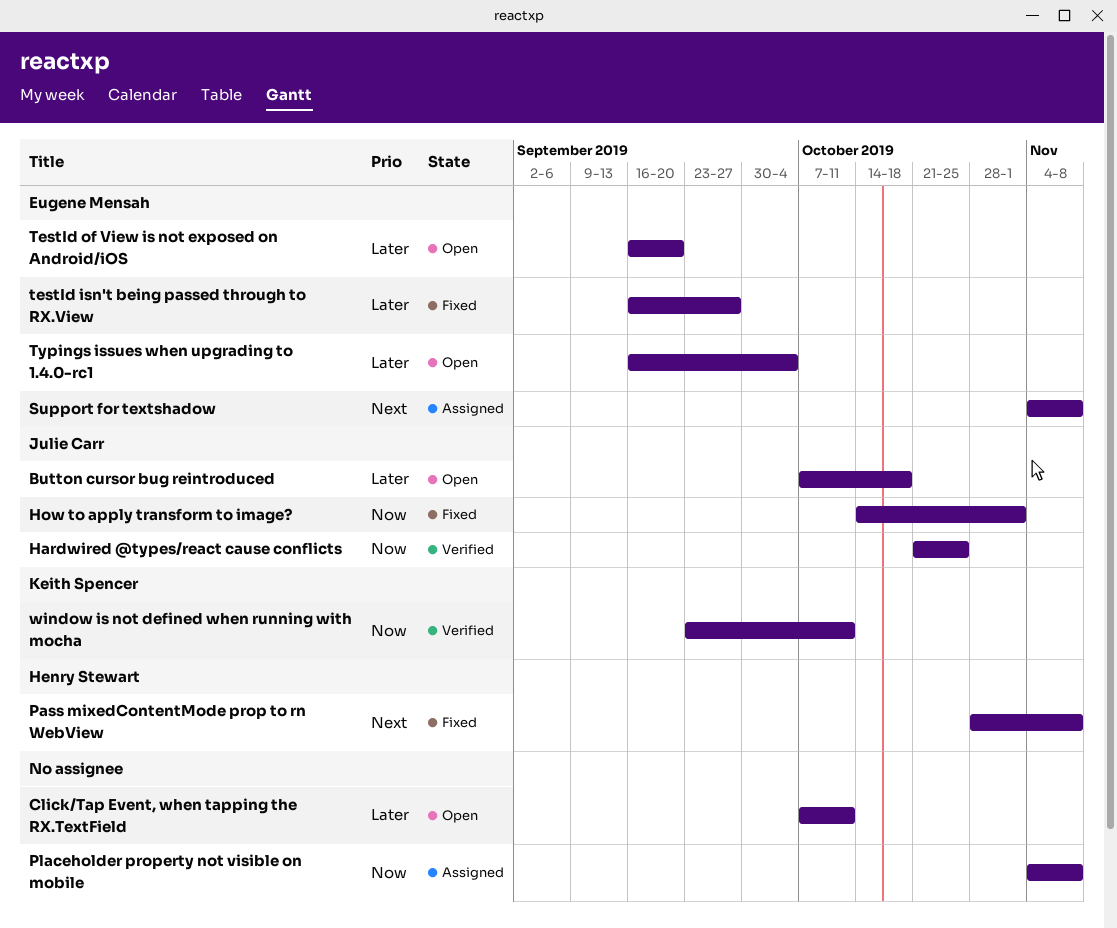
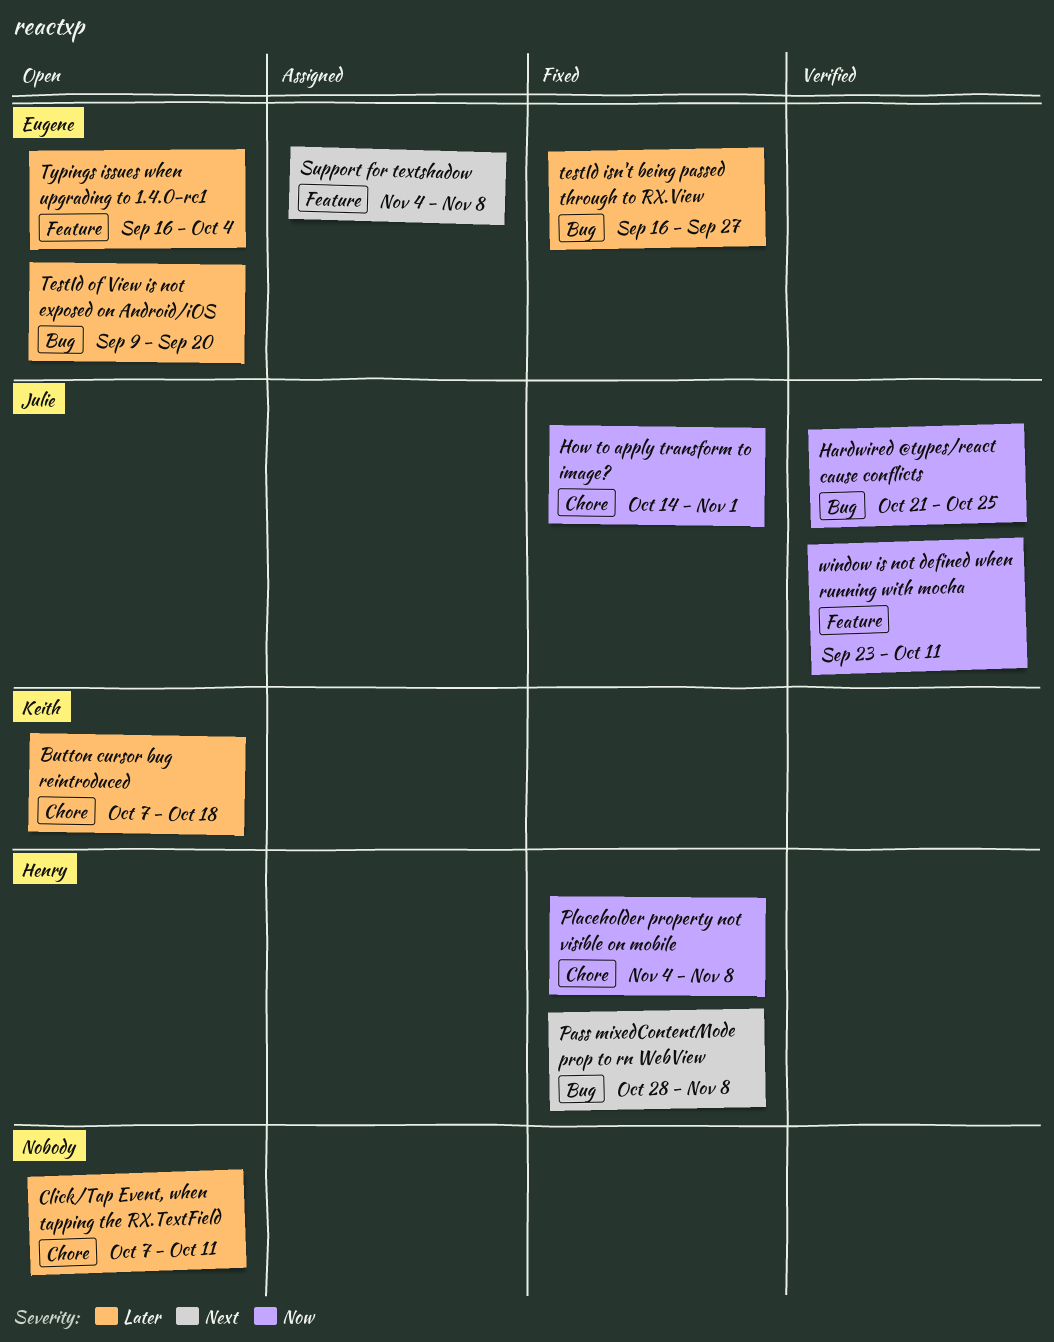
Button cursor bug reintroduced, owner: Julie Carr -> Keith Spencer
Placeholder property not visible on mobile, status: Assigned -> Fixed
Placeholder property not visible on mobile, owner: none -> Henry Stewart
TestId of View is not exposed on Android/iOS, start: Sep 16 -> Sep 9
window is not defined when running with mocha, owner: Keith Spencer -> Julie Carr

